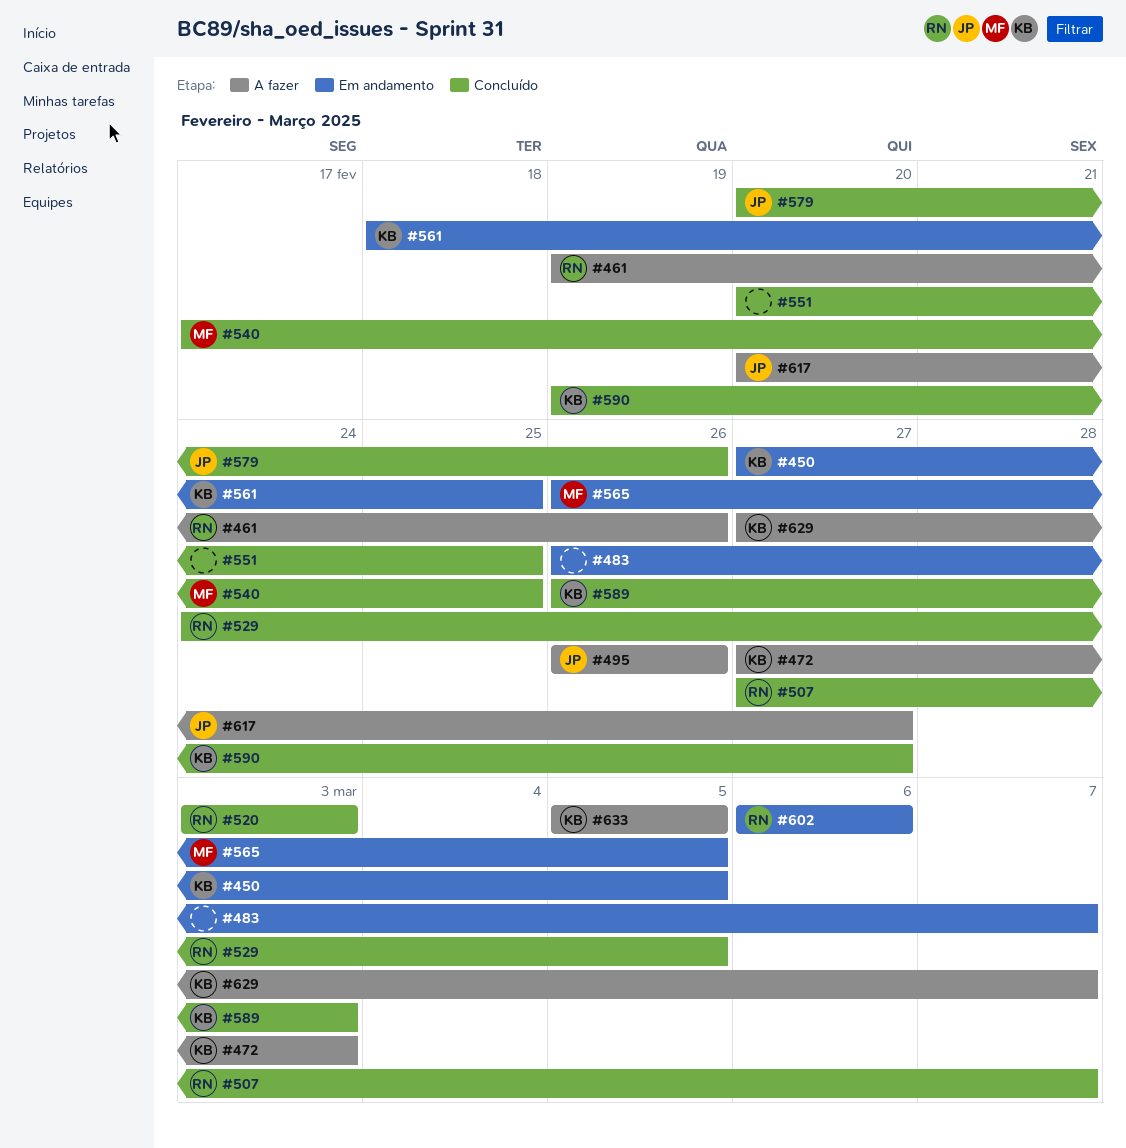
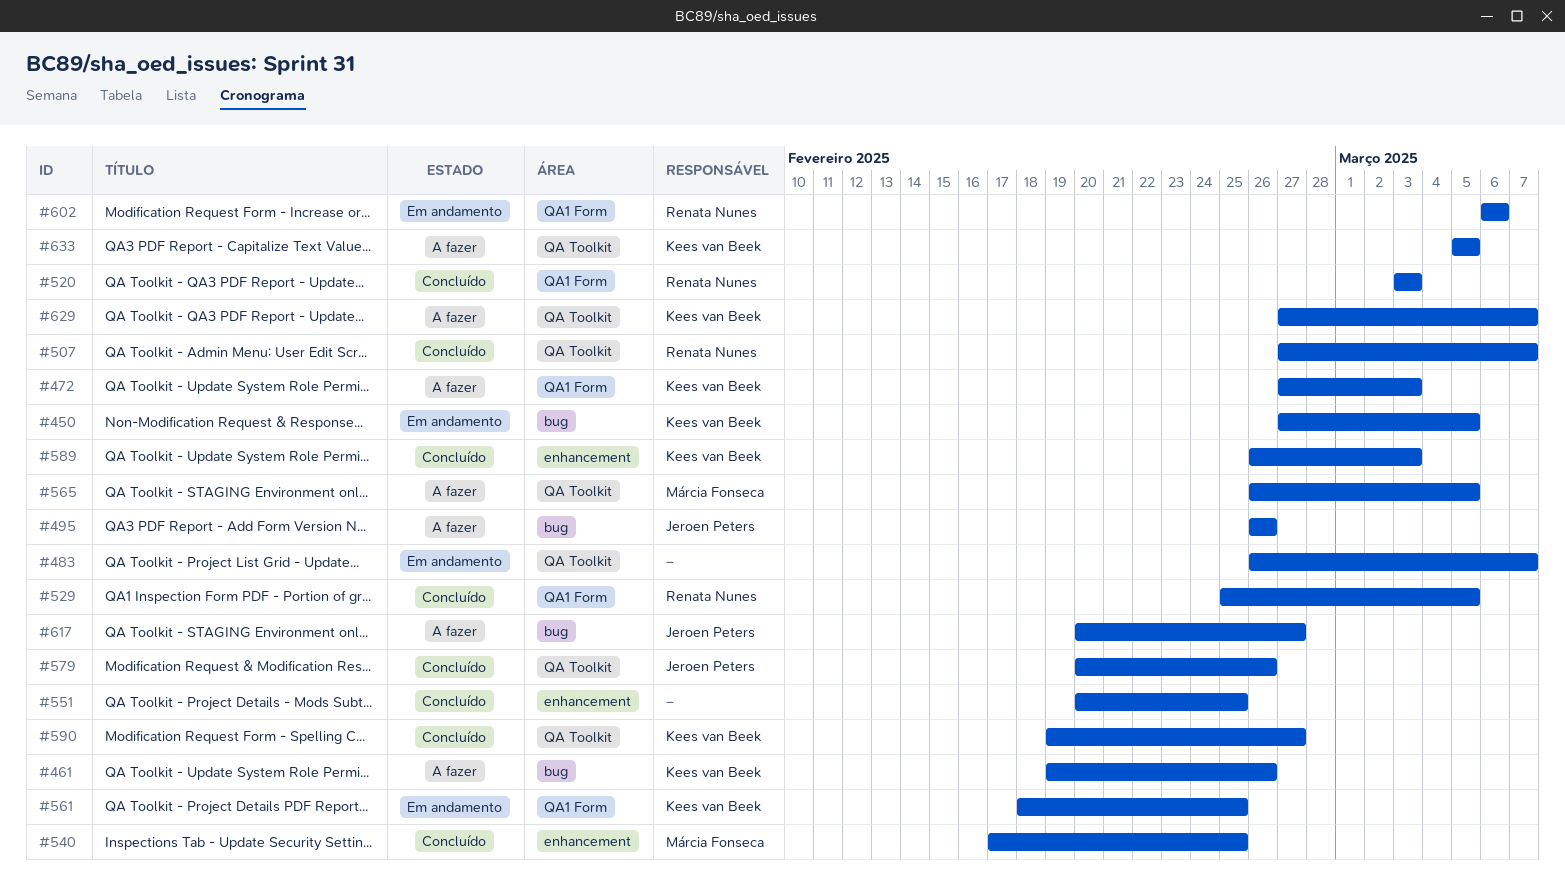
#461, owner: Renata Nunes -> Kees van Beek
#529, start: Feb 24 -> Feb 25
#565, status: Em andamento -> A fazer

